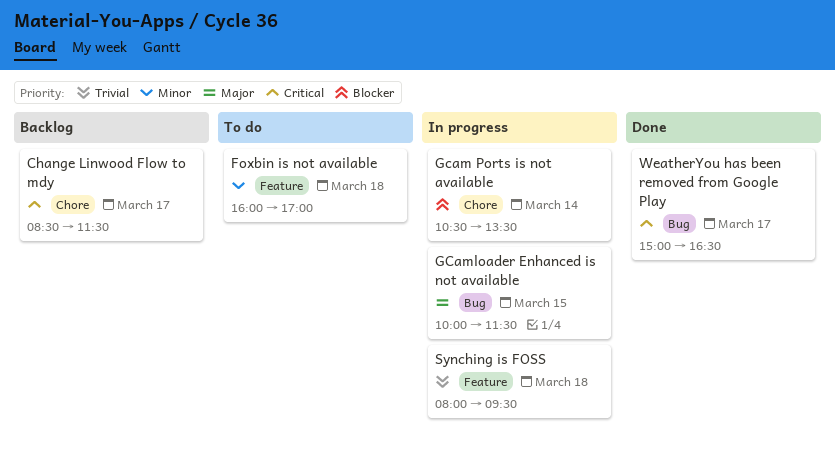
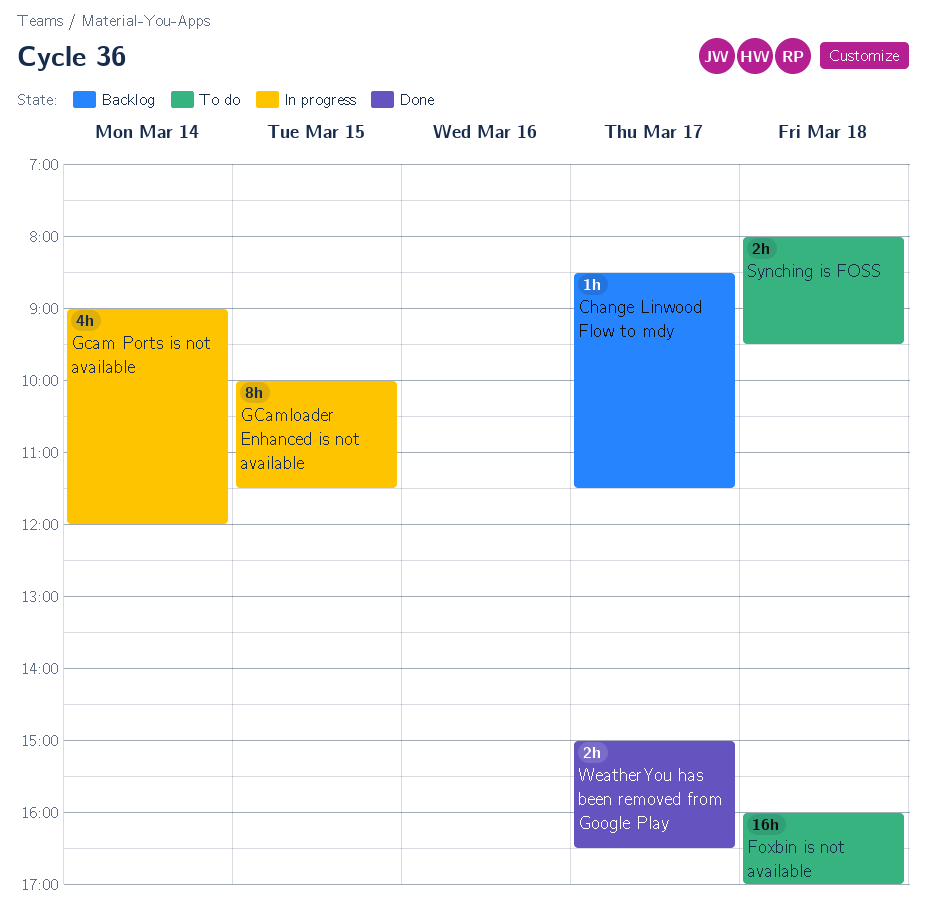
Gcam Ports is not available, begins: 10:30 -> 09:00
Gcam Ports is not available, ends: 13:30 -> 12:00
Synching is FOSS, status: In progress -> To do

